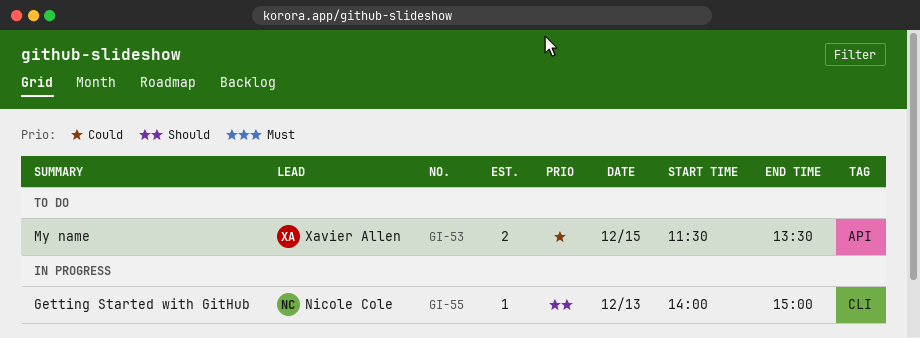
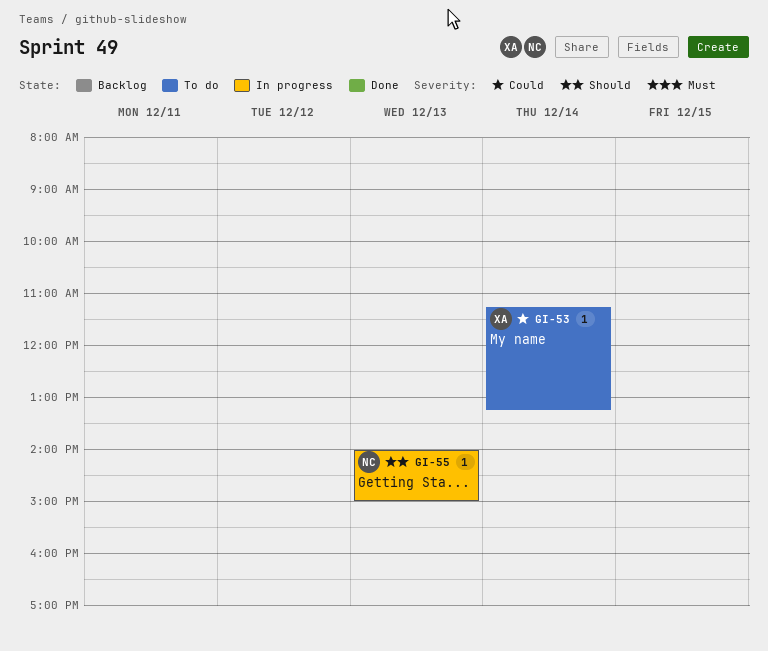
GI-53, estimate: 2 -> 1
GI-53, day: Dec 15 -> Dec 14
GI-53, begins: 11:30 -> 11:15
GI-53, ends: 13:30 -> 13:15

